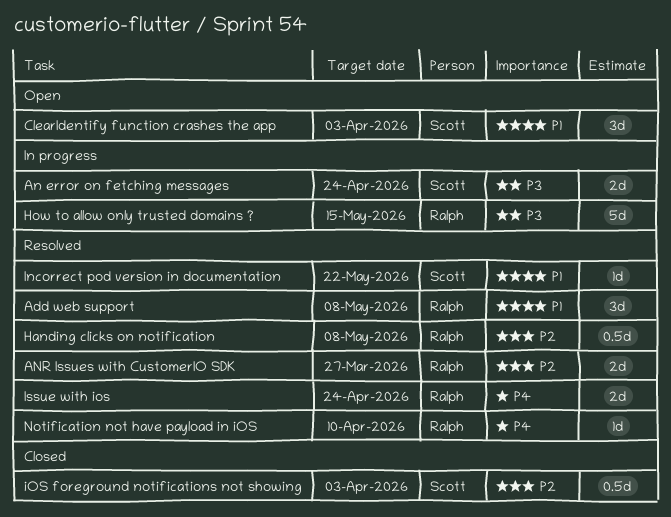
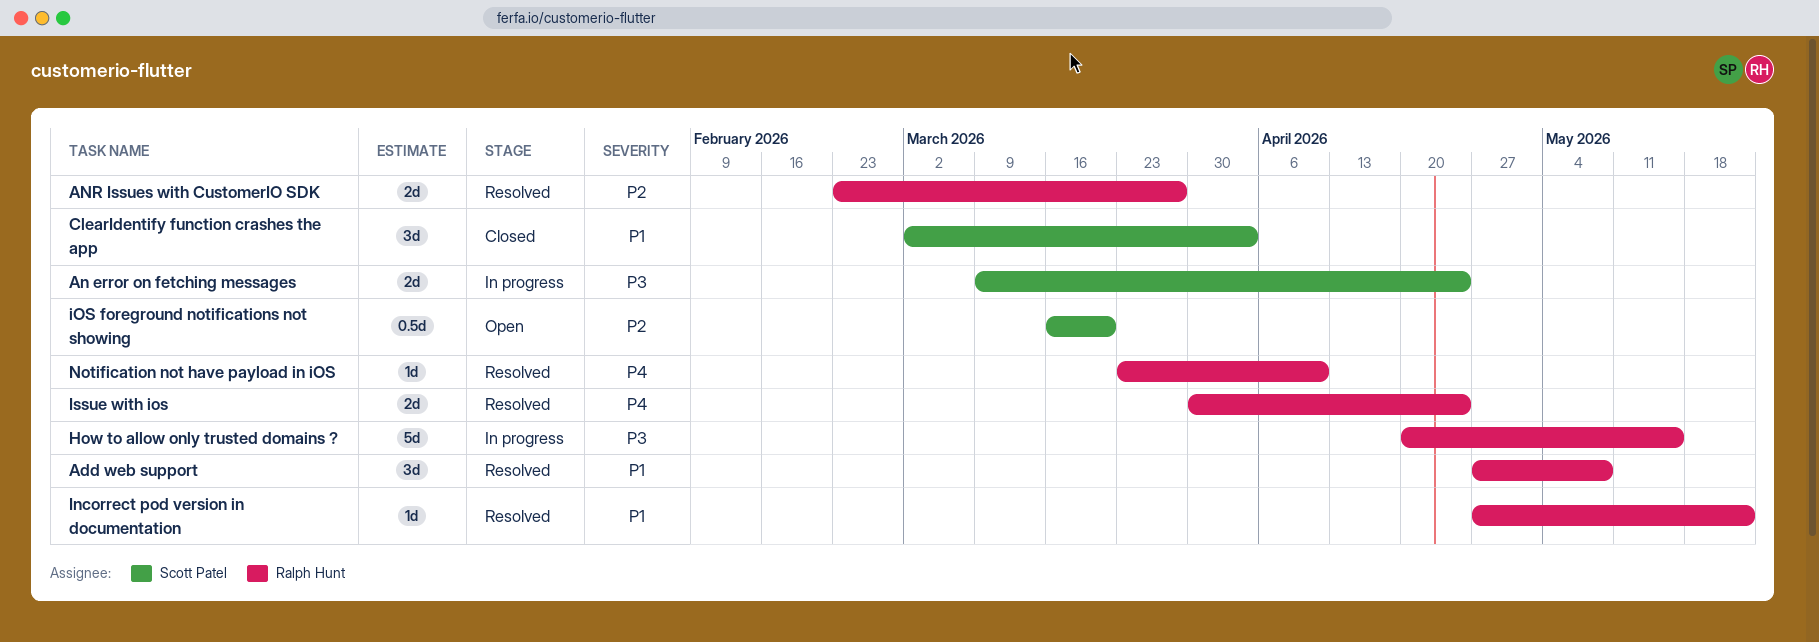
ClearIdentify function crashes the app, status: Open -> Closed
Handing clicks on notification: present -> none
Incorrect pod version in documentation, owner: Scott Patel -> Ralph Hunt
iOS foreground notifications not showing, status: Closed -> Open
iOS foreground notifications not showing, due: Apr 3 -> Mar 20

